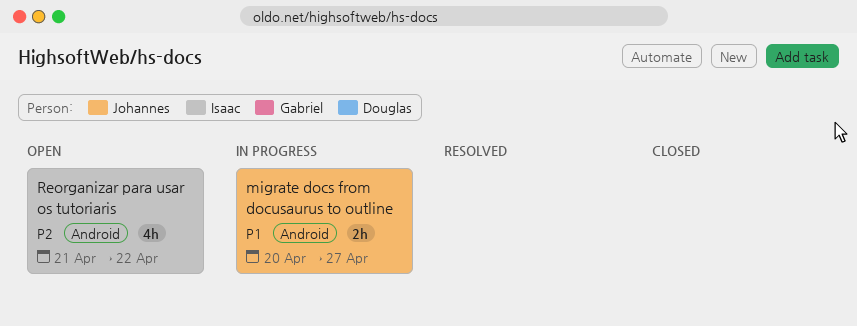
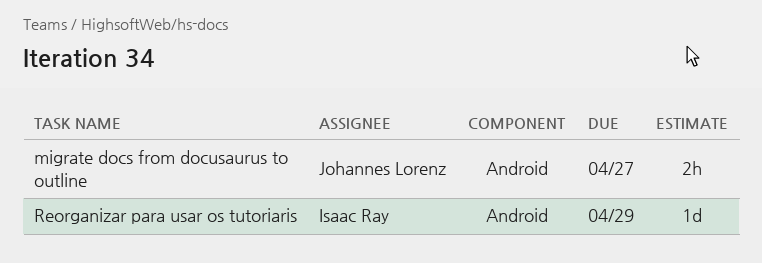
Reorganizar para usar os tutoriaris, estimate: 4h -> 1d
Reorganizar para usar os tutoriaris, due: Apr 22 -> Apr 29

